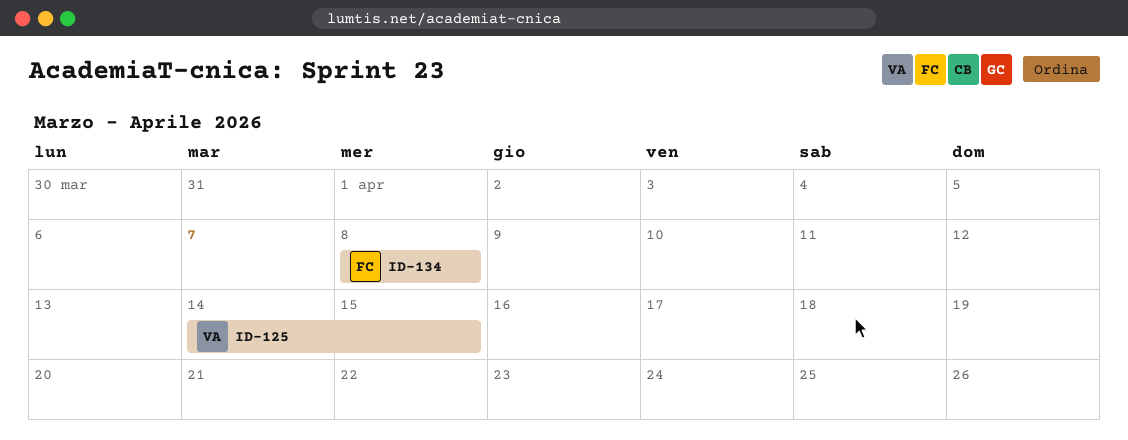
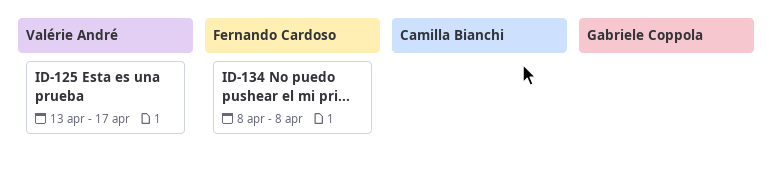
ID-125, start: Apr 14 -> Apr 13
ID-125, due: Apr 15 -> Apr 17

